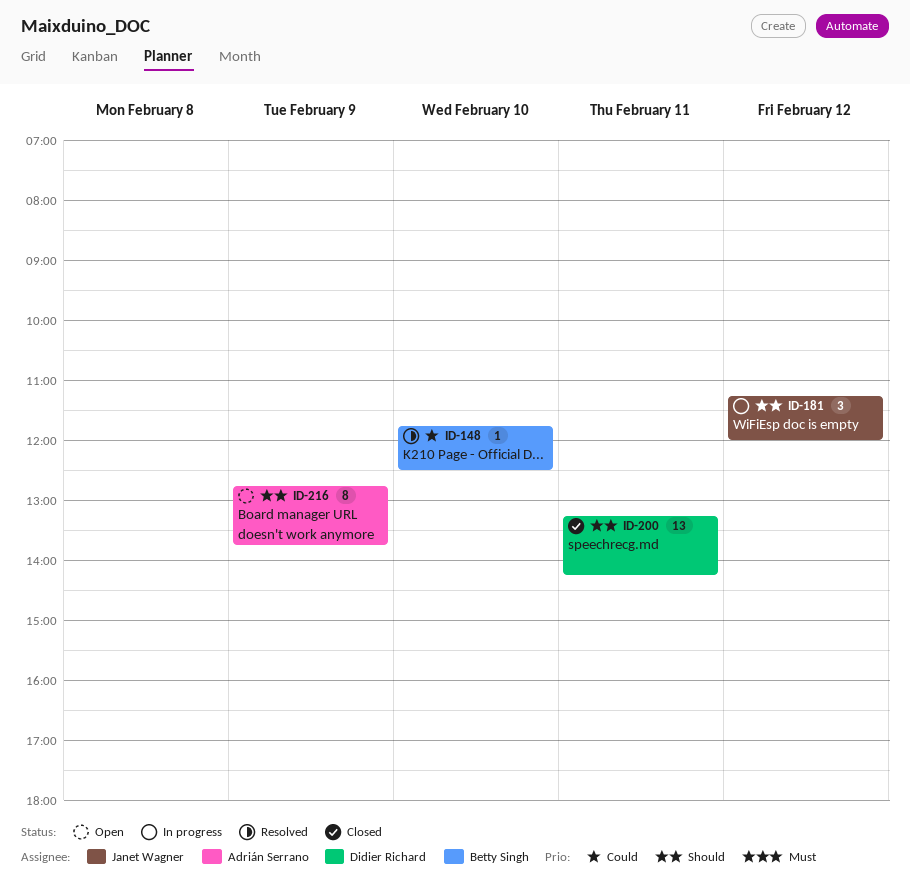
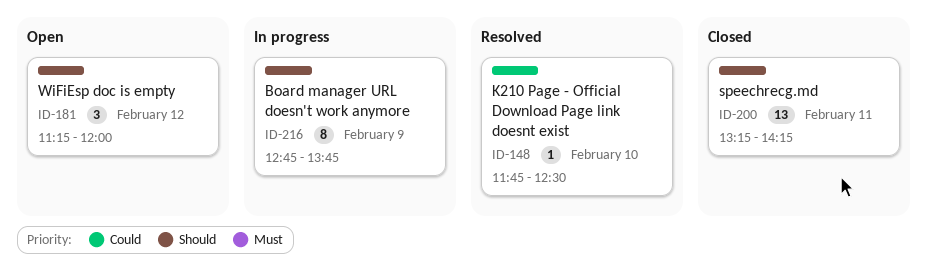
ID-181, status: In progress -> Open
ID-216, status: Open -> In progress

